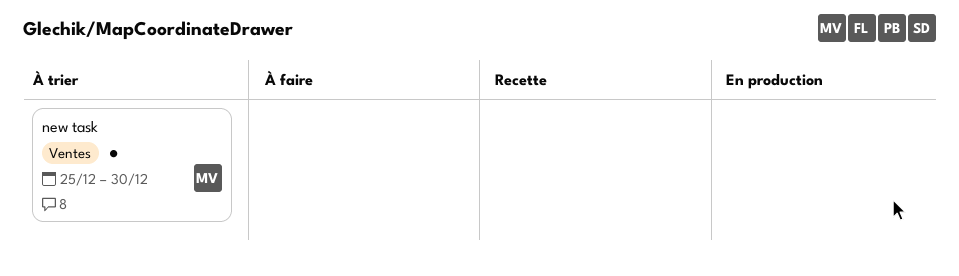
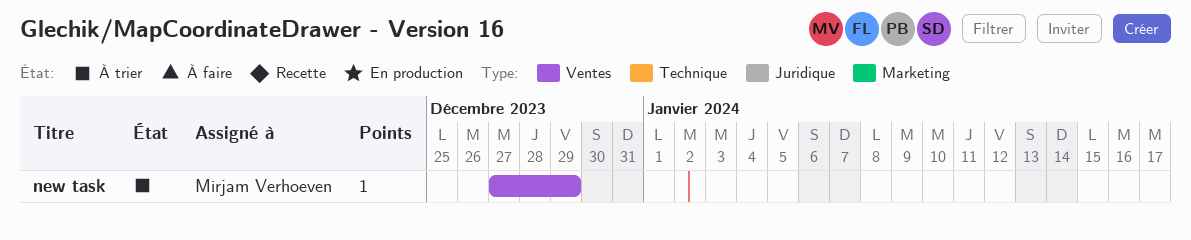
new task, start: Dec 25 -> Dec 27
new task, due: Dec 30 -> Dec 29

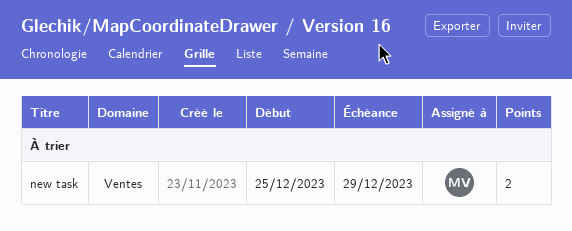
new task, estimate: 1 -> 2
new task, start: Dec 27 -> Dec 25

